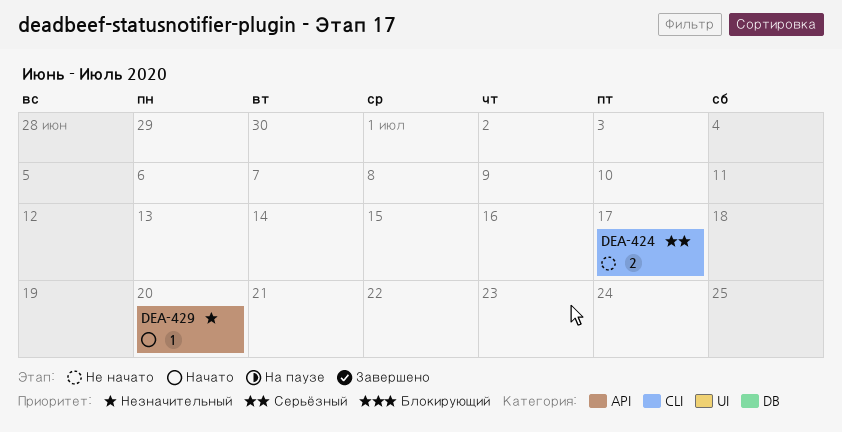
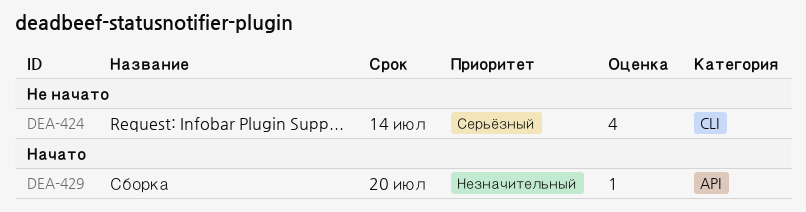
DEA-424, estimate: 2 -> 4
DEA-424, due: Jul 17 -> Jul 14

